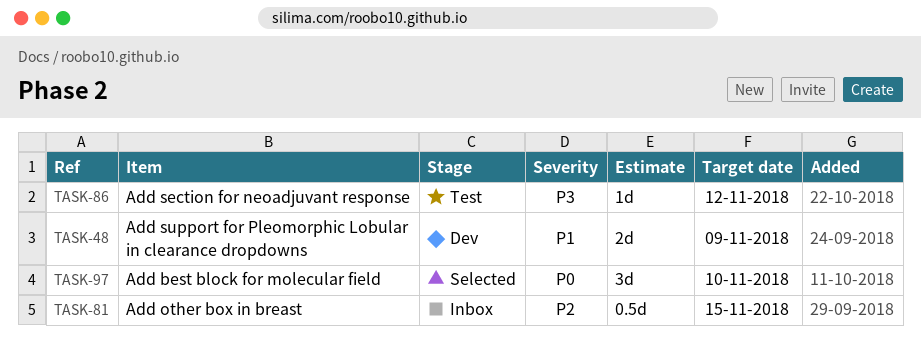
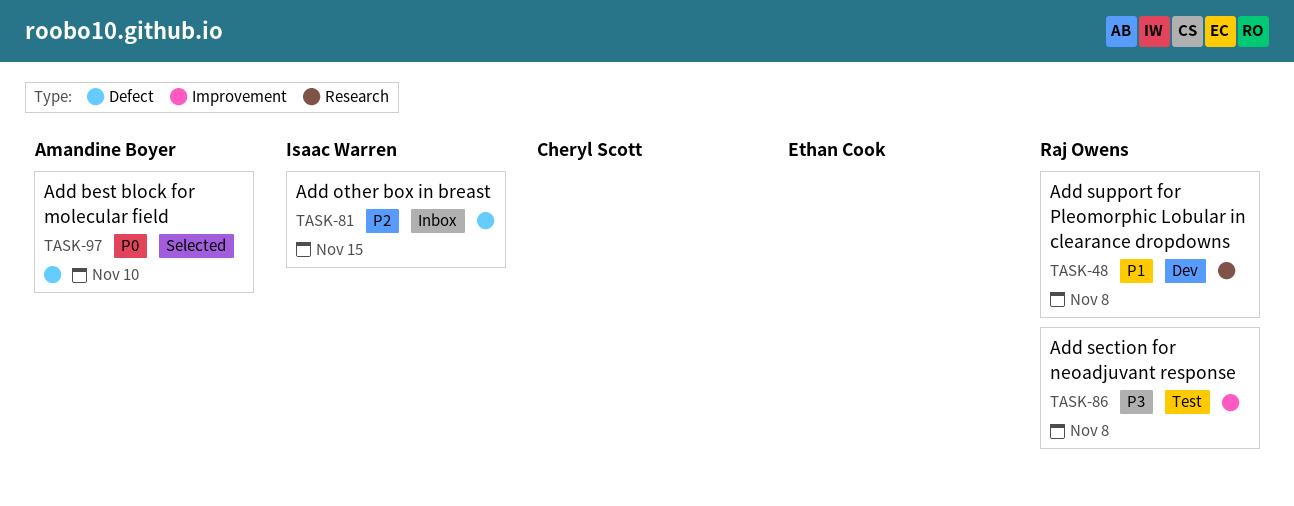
TASK-48, due: Nov 9 -> Nov 8
TASK-86, due: Nov 12 -> Nov 8

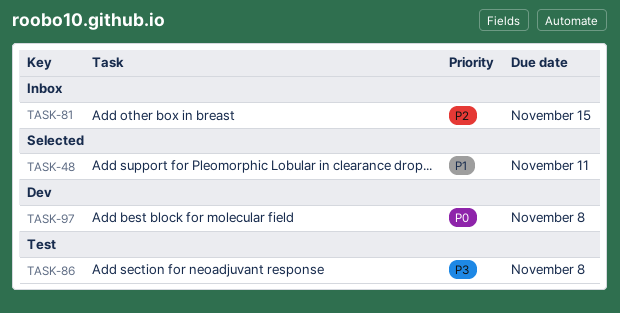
TASK-48, status: Dev -> Selected
TASK-48, due: Nov 8 -> Nov 11
TASK-97, status: Selected -> Dev
TASK-97, due: Nov 10 -> Nov 8

